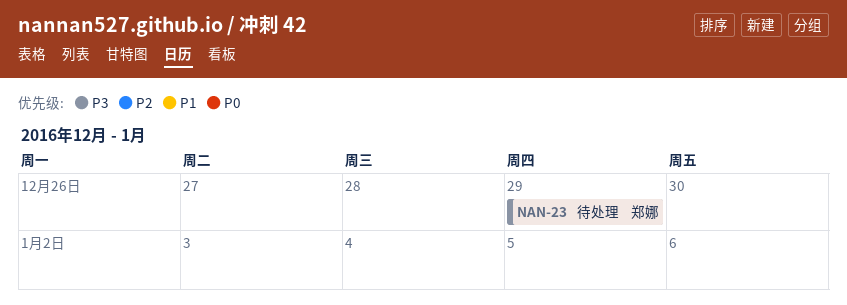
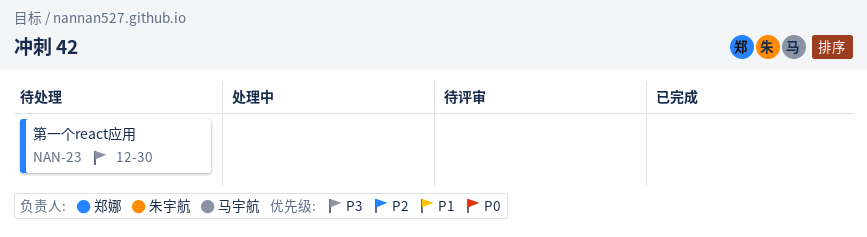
NAN-23, due: Dec 29 -> Dec 30

